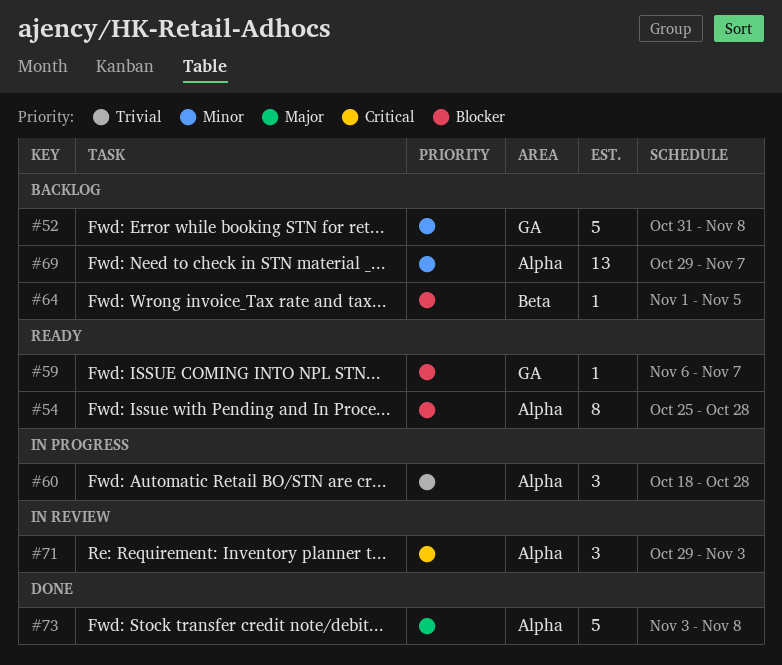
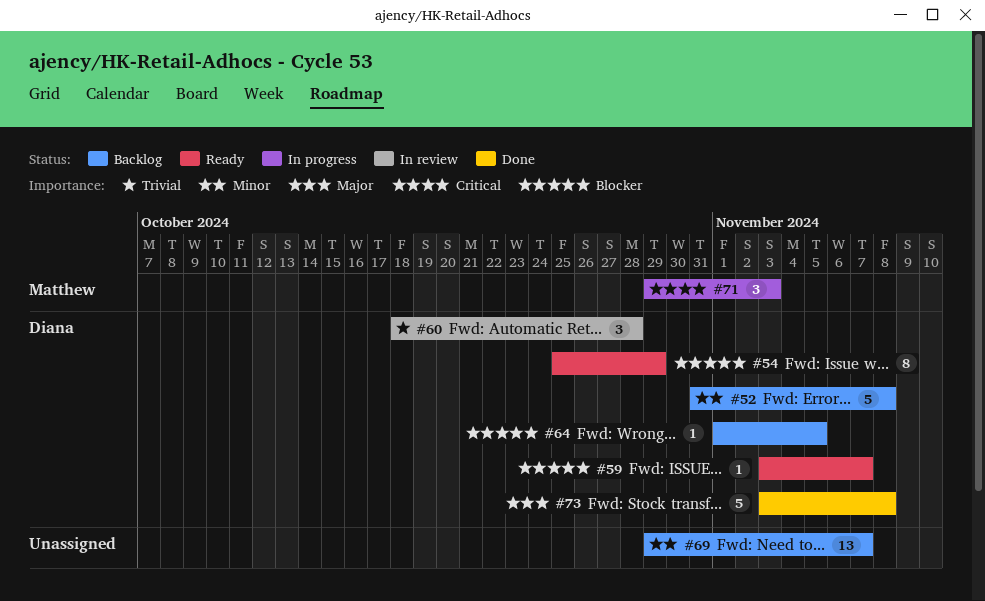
#54, due: Oct 28 -> Oct 29
#59, start: Nov 6 -> Nov 3
#60, status: In progress -> In review
#71, status: In review -> In progress

